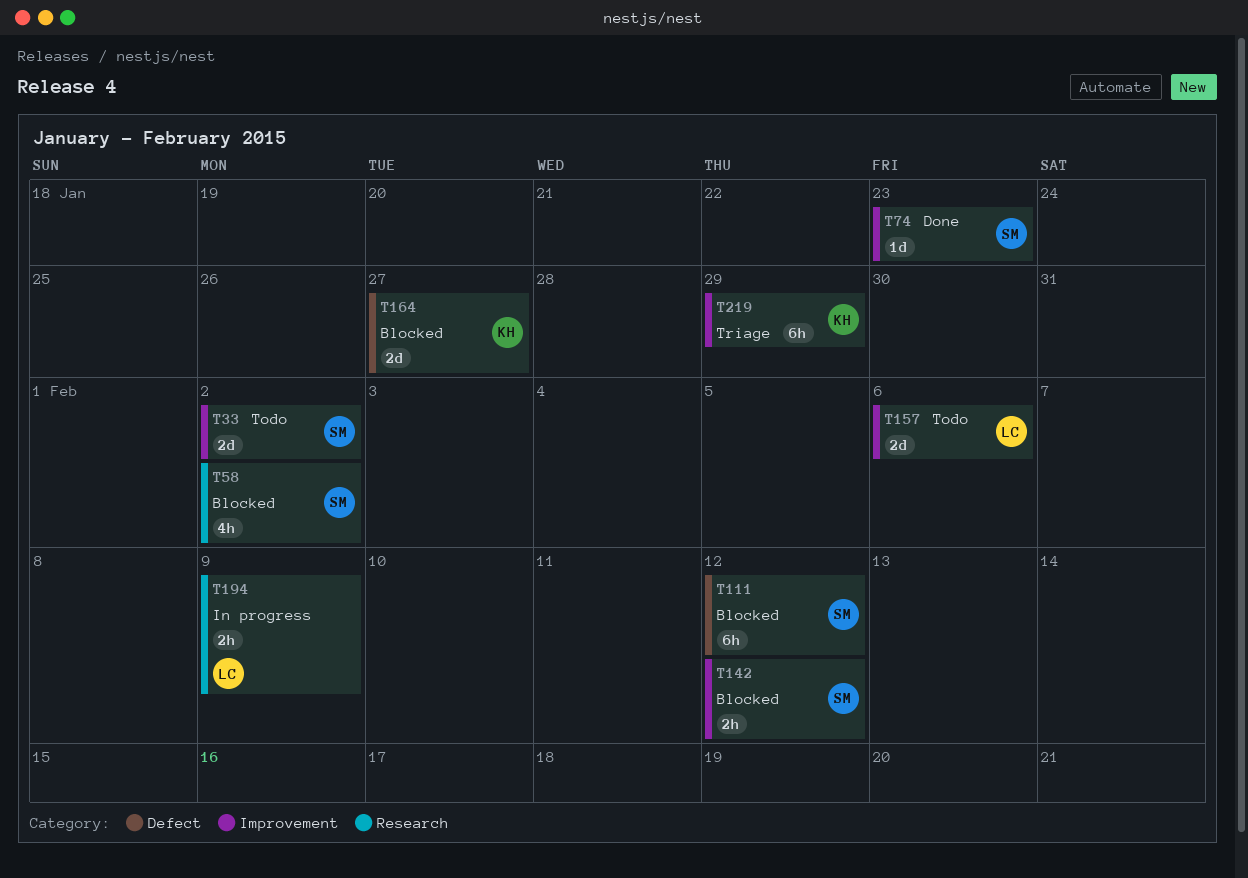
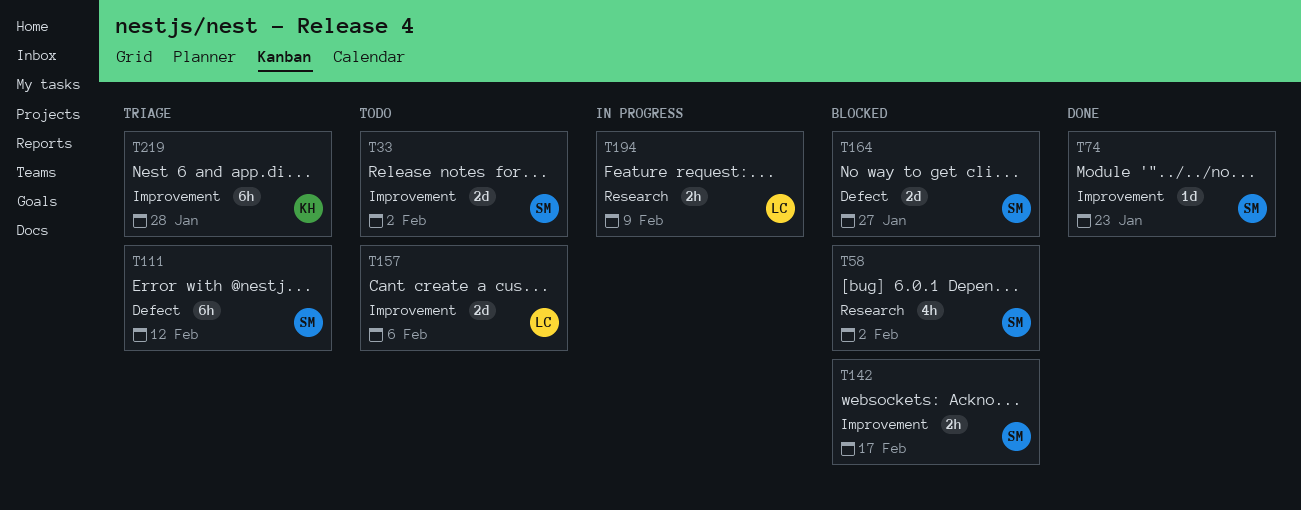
T111, status: Blocked -> Triage
T142, due: Feb 12 -> Feb 17
T164, owner: KH -> SM
T219, due: Jan 29 -> Jan 28

